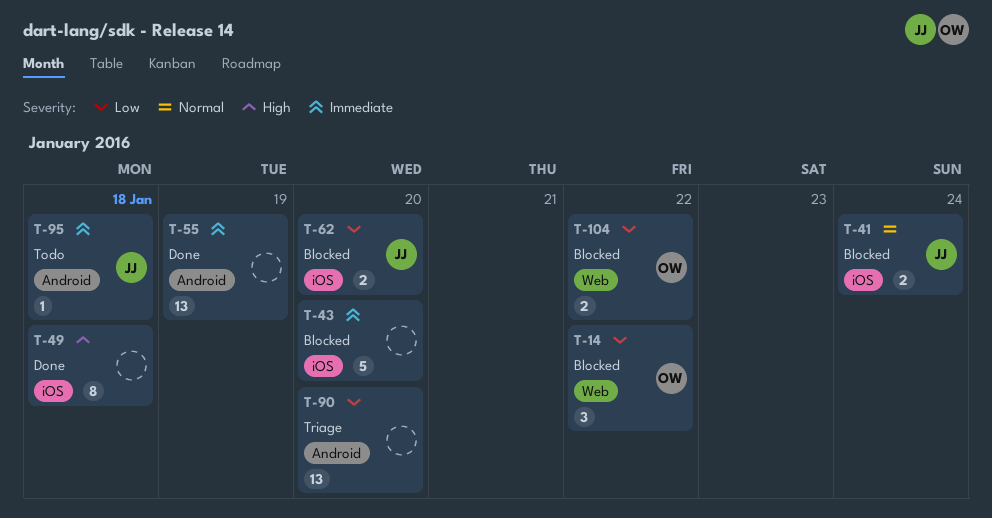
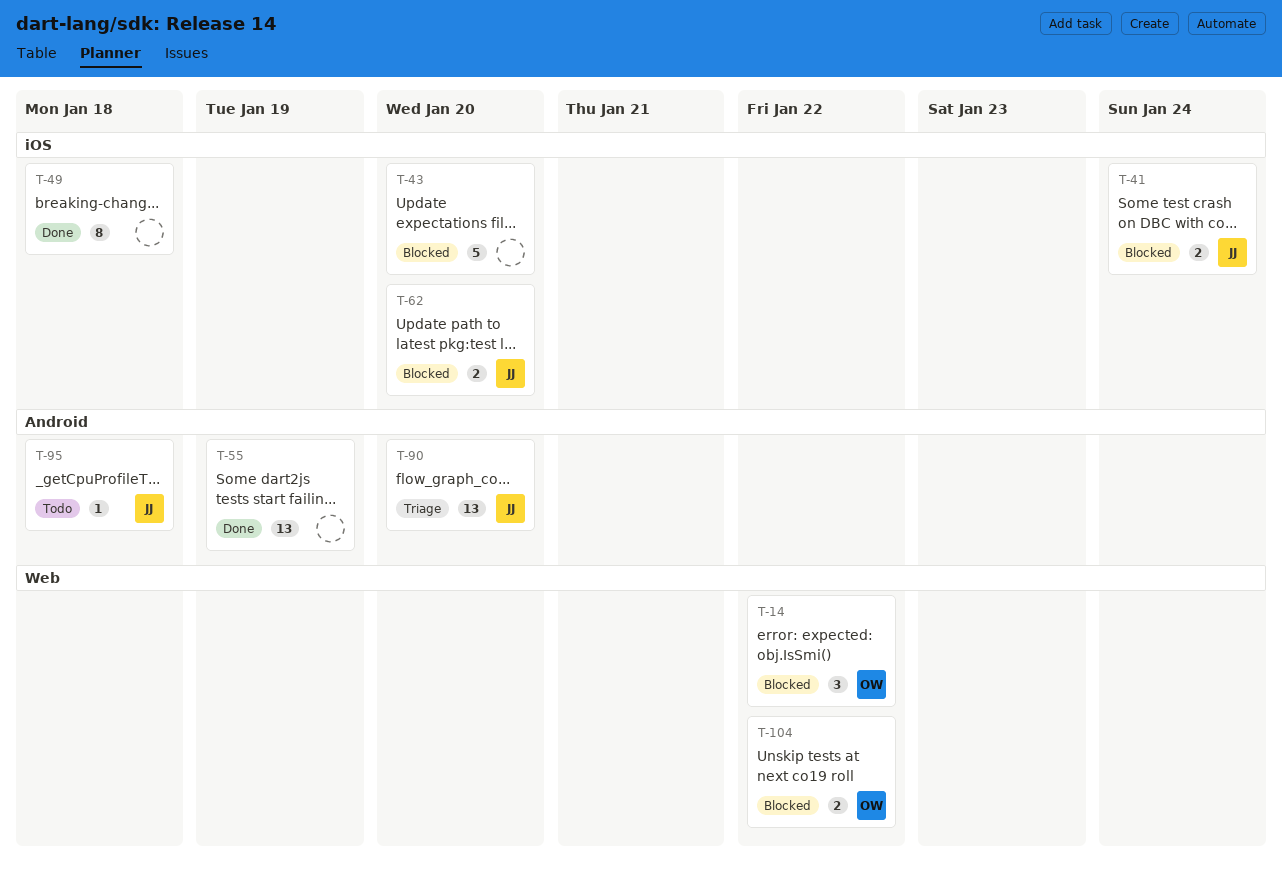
T-90, owner: none -> JJ

